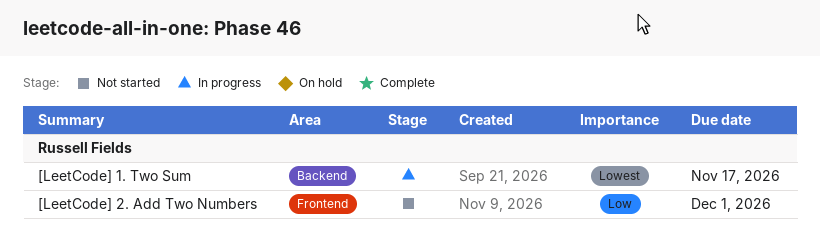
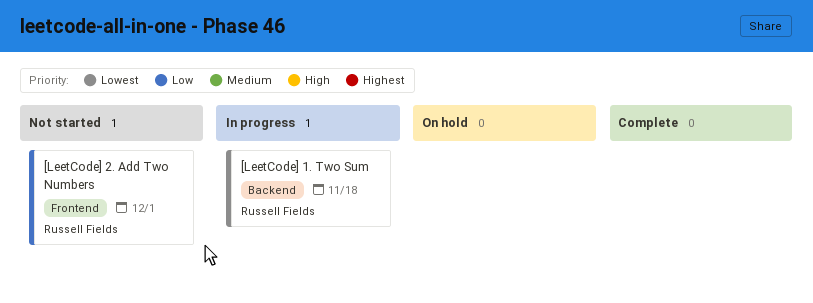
[LeetCode] 1. Two Sum, due: Nov 17 -> Nov 18

